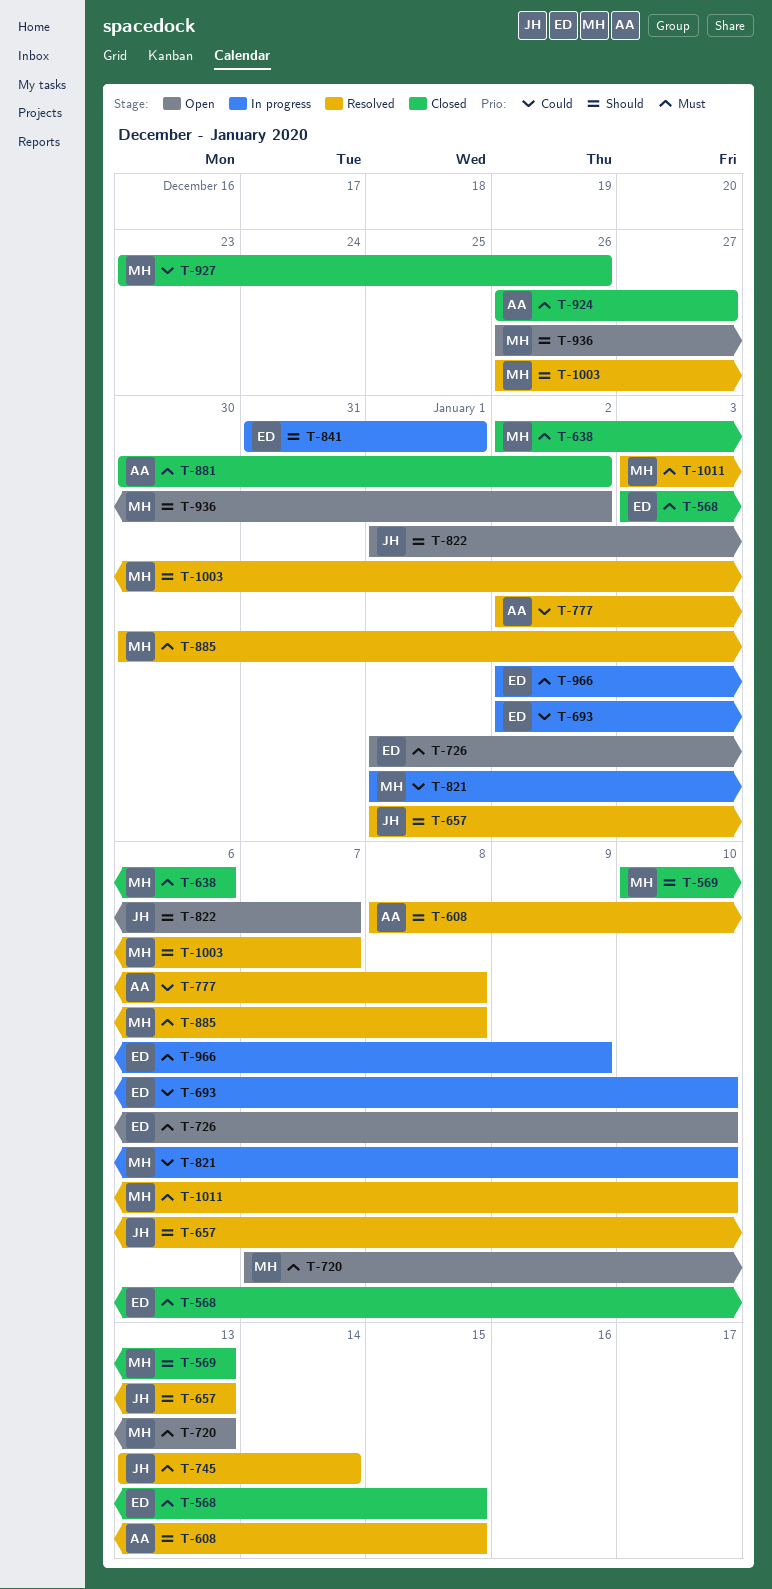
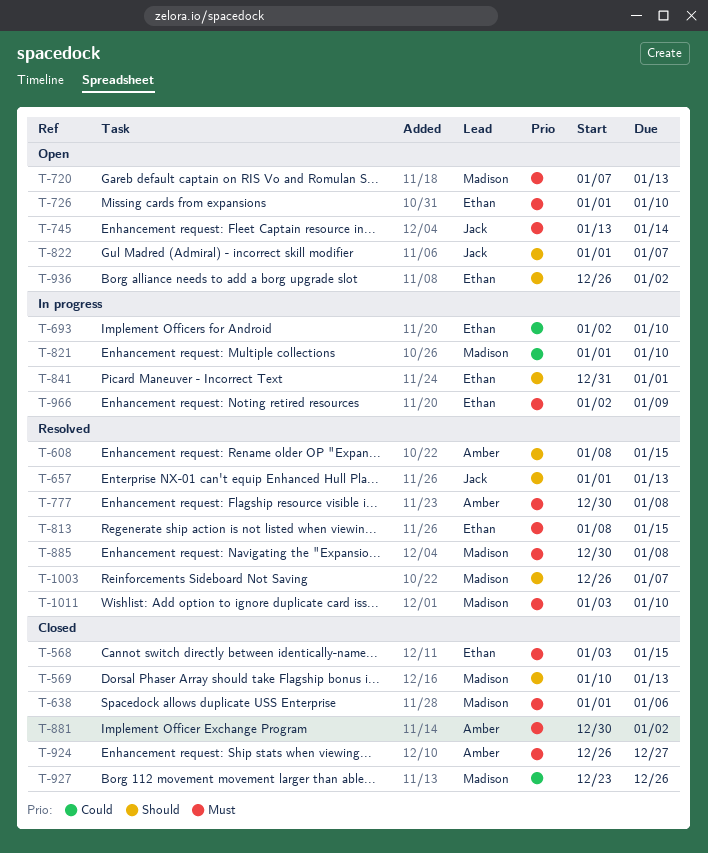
T-638, start: Jan 2 -> Jan 1
T-745, status: Resolved -> Open
T-777, priority: Could -> Must
T-777, start: Jan 2 -> Dec 30
T-813: none -> present
T-936, owner: Madison -> Ethan

